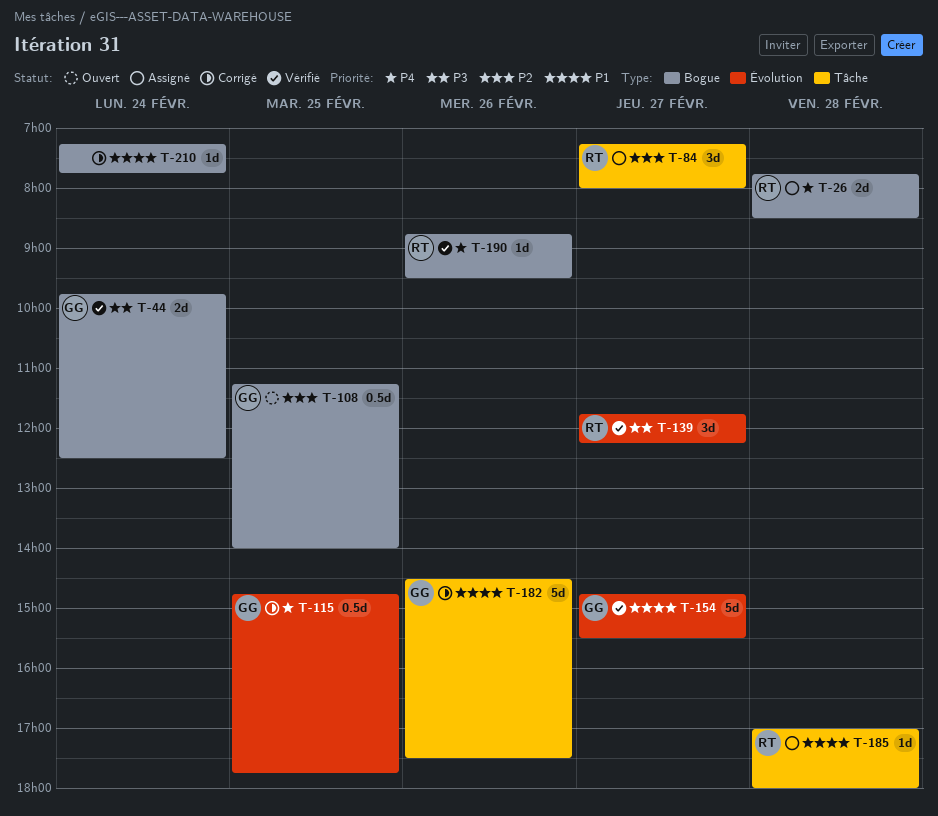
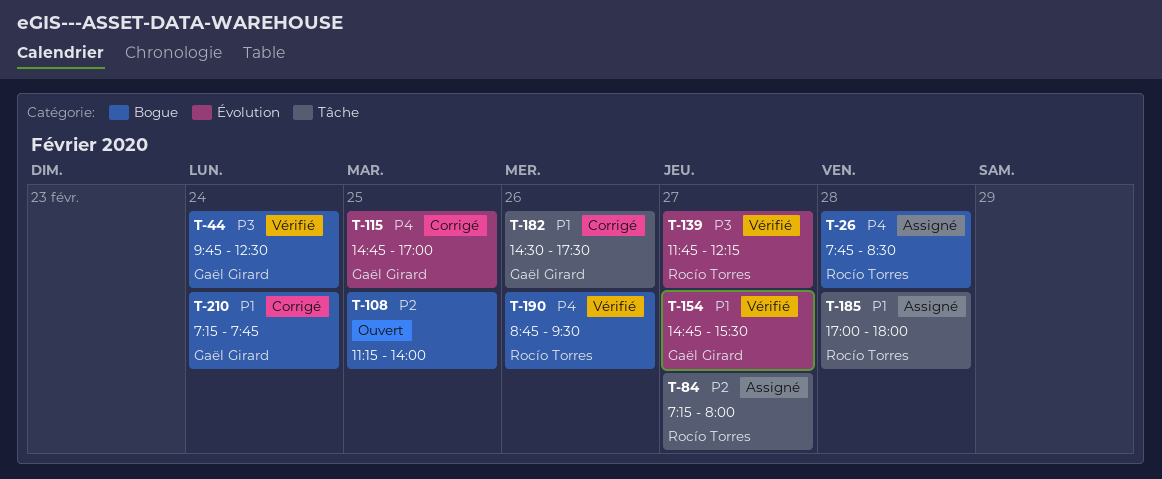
T-108, owner: Gaël Girard -> none
T-115, ends: 17:45 -> 17:00
T-210, owner: none -> Gaël Girard

